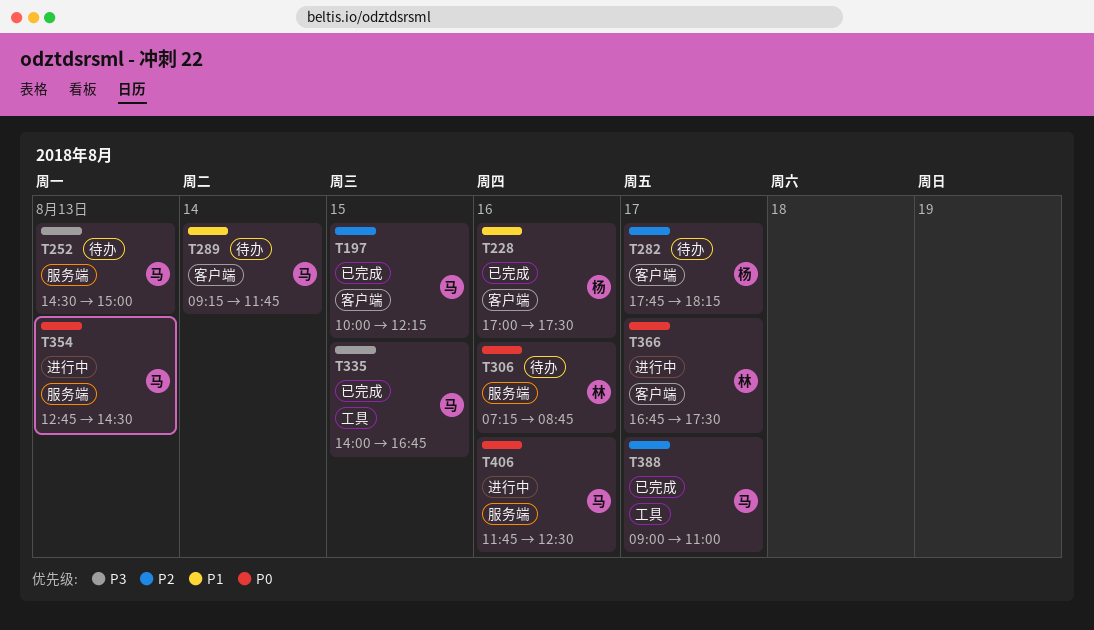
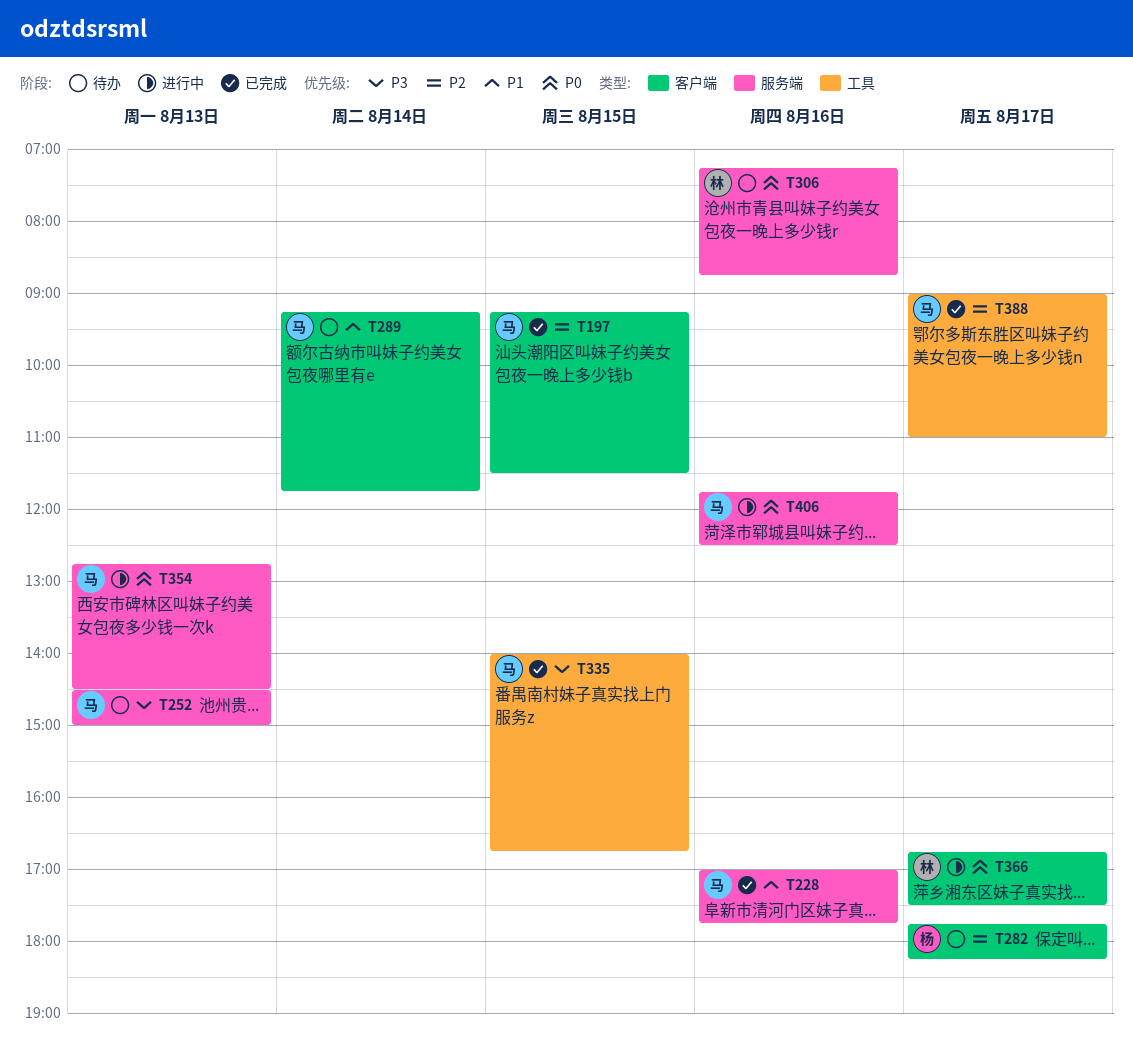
T197, begins: 10:00 -> 09:15
T197, ends: 12:15 -> 11:30
T228, owner: 杨 -> 马
T228, label: 客户端 -> 服务端
T228, ends: 17:30 -> 17:45

